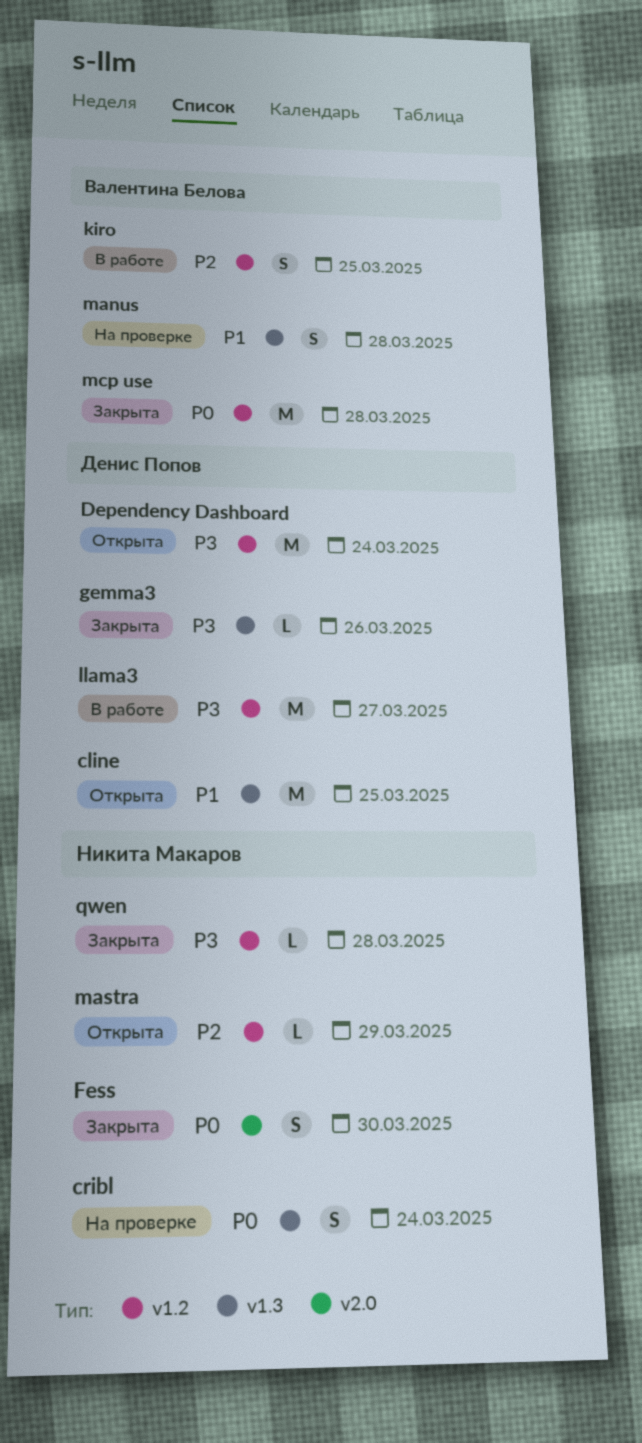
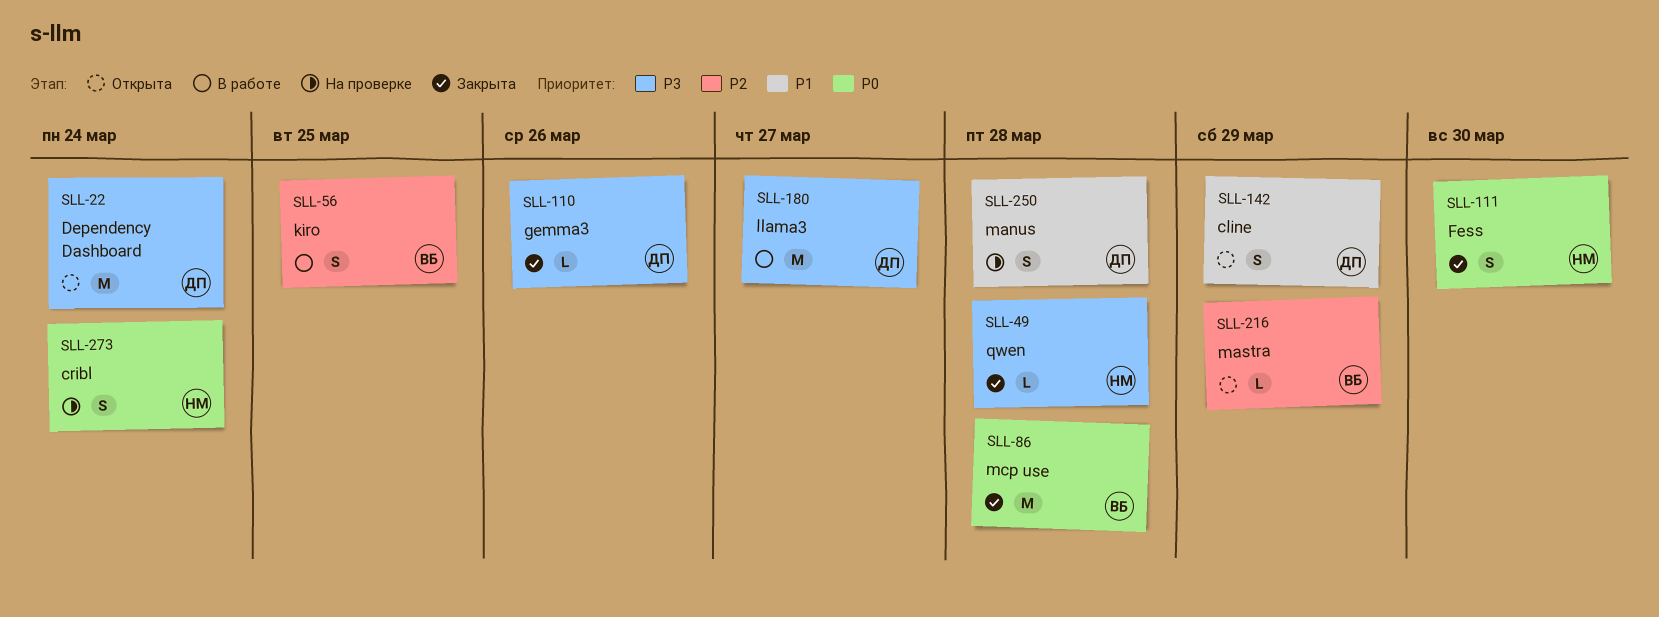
cline, estimate: M -> S
cline, due: Mar 25 -> Mar 29
manus, owner: Валентина Белова -> Денис Попов
mastra, owner: Никита Макаров -> Валентина Белова

